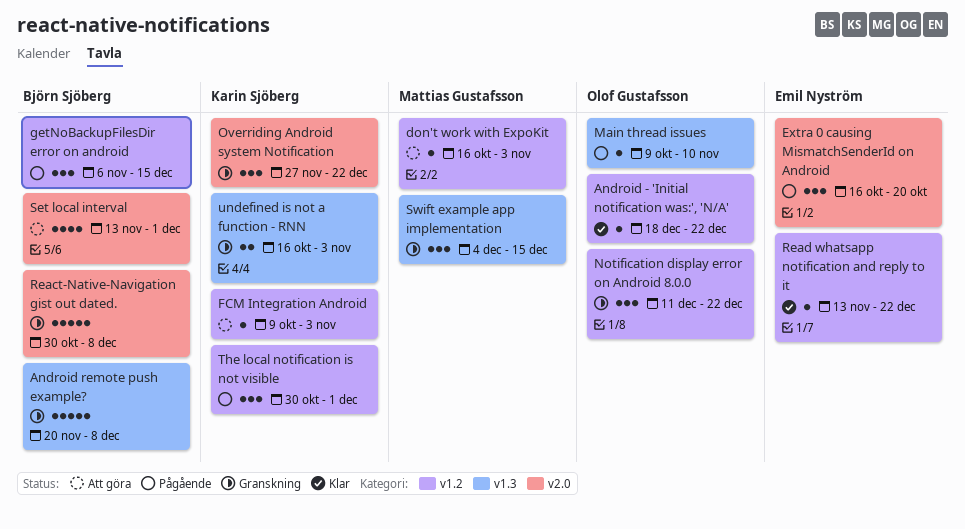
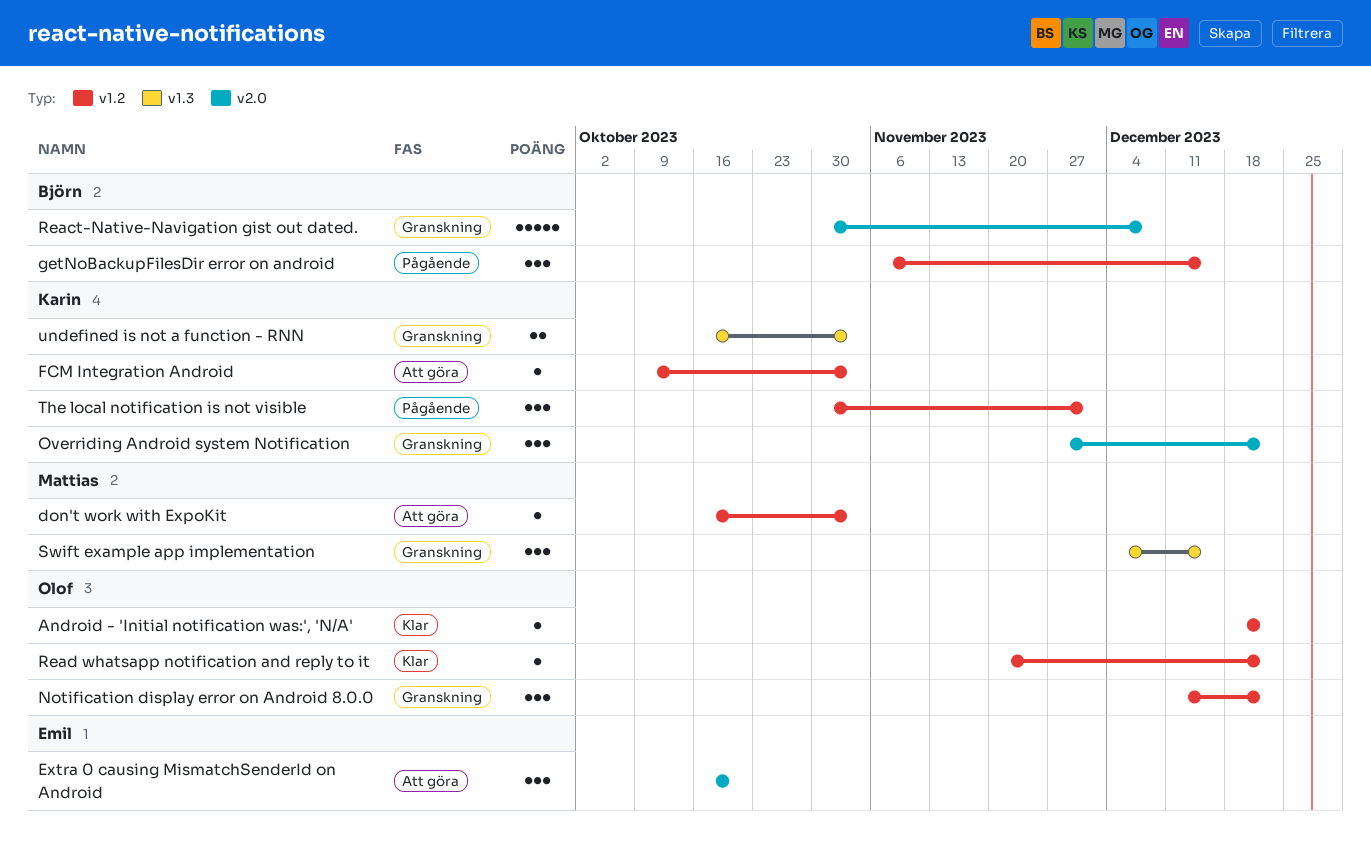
Android remote push example?: present -> none
Extra 0 causing MismatchSenderId on Android, status: Pågående -> Att göra
Main thread issues: present -> none
Read whatsapp notification and reply to it, owner: Emil Nyström -> Olof Gustafsson
Read whatsapp notification and reply to it, start: Nov 13 -> Nov 20
Set local interval: present -> none

